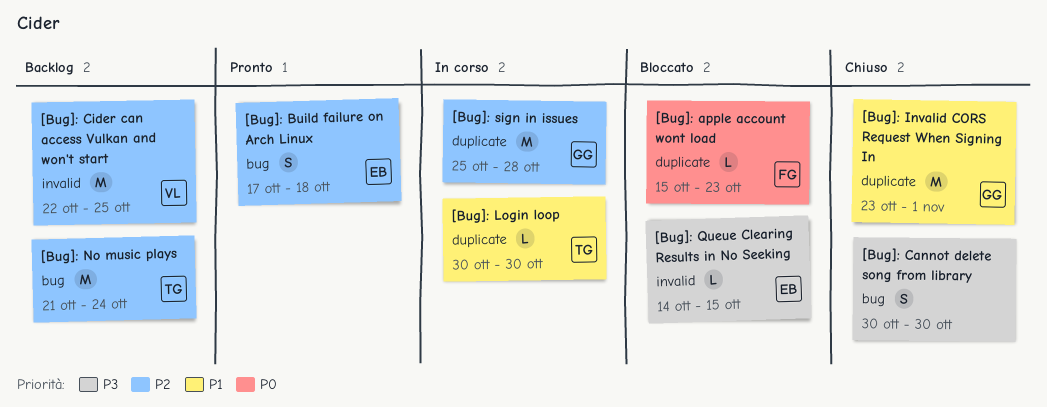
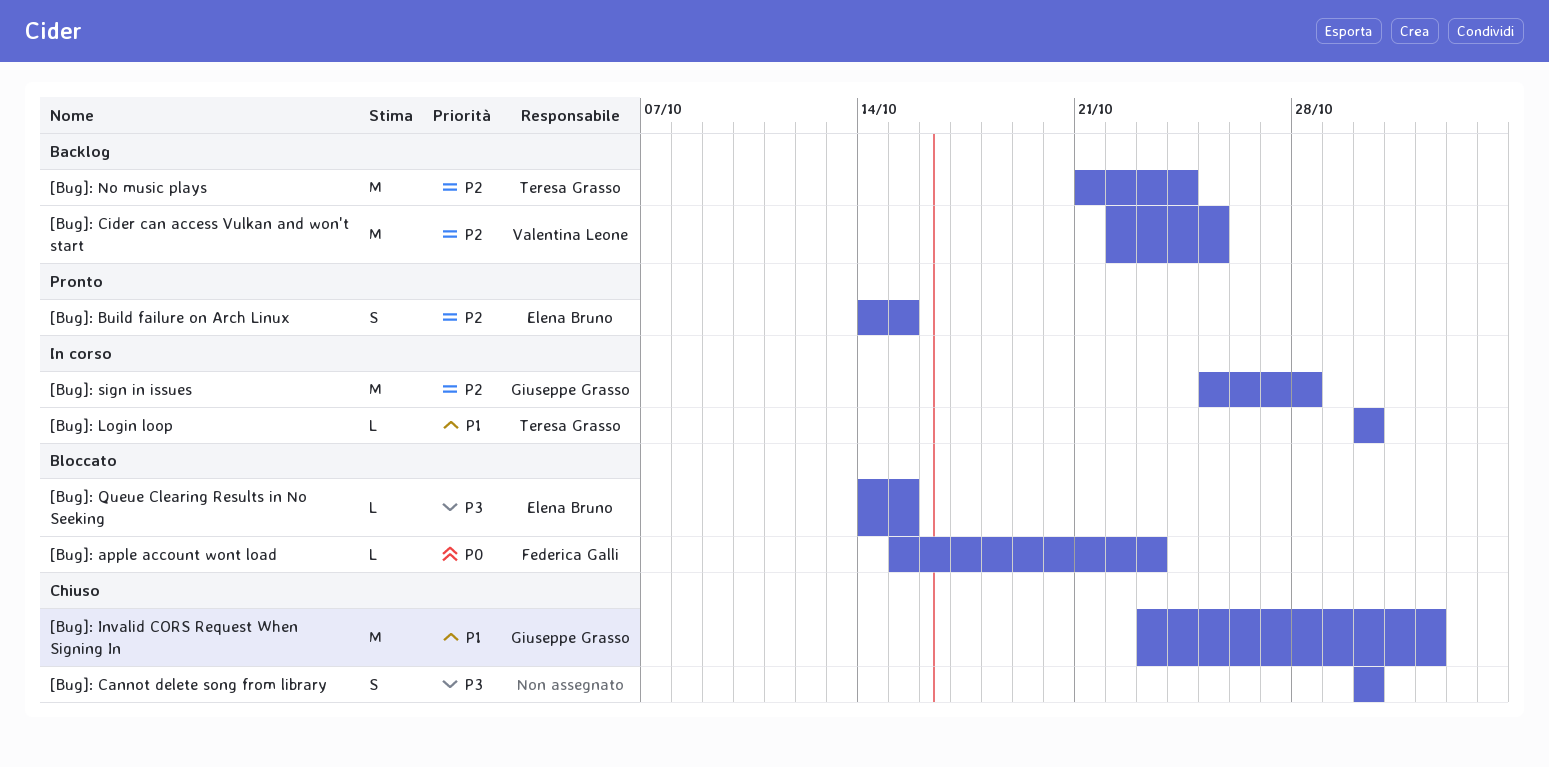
[Bug]: Build failure on Arch Linux, start: Oct 17 -> Oct 14
[Bug]: Build failure on Arch Linux, due: Oct 18 -> Oct 15

